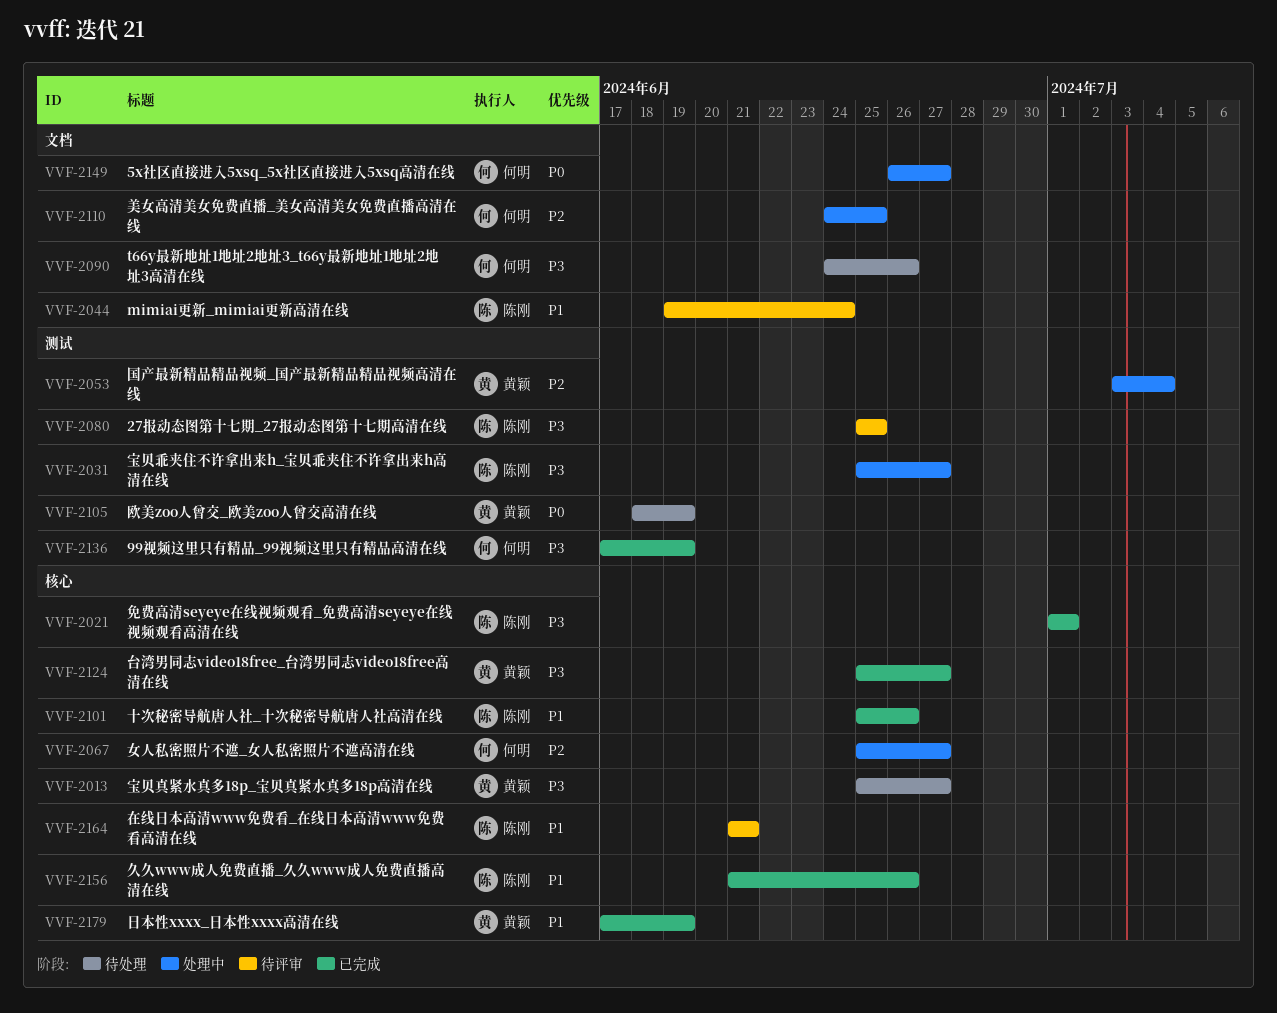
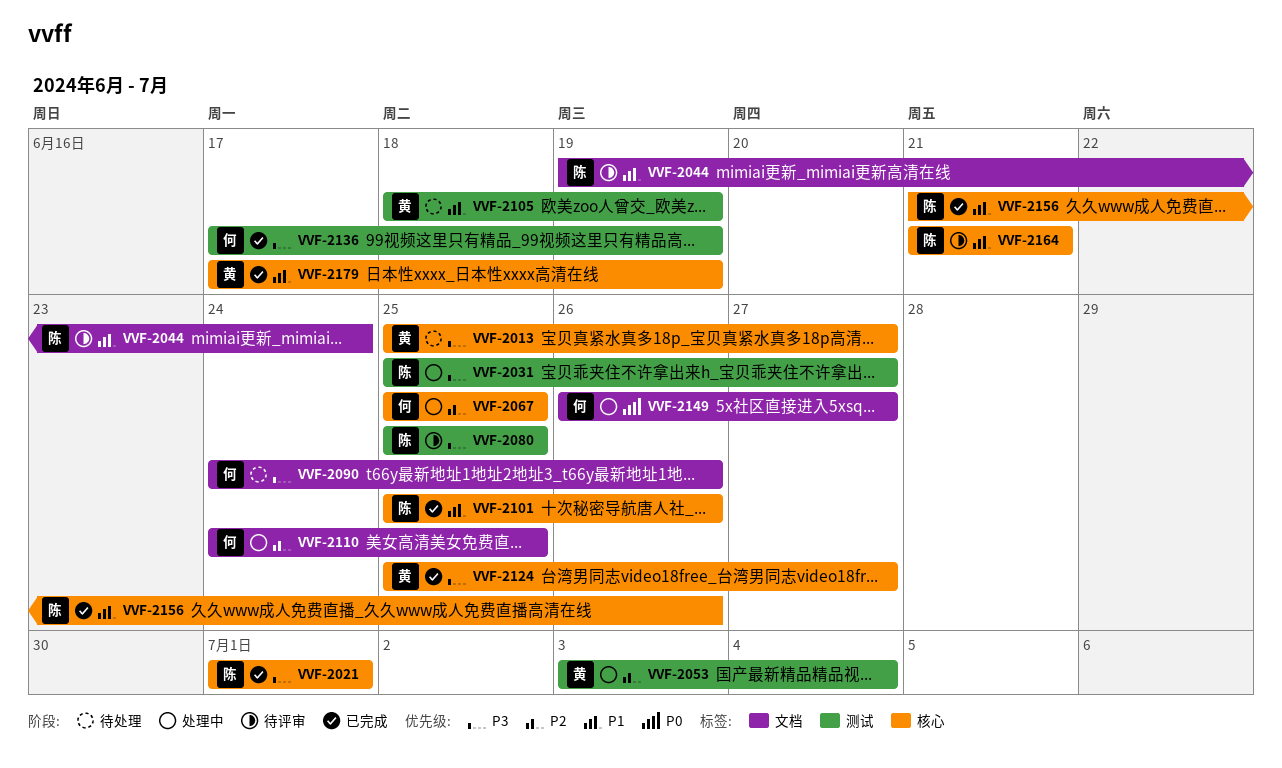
VVF-2067, due: Jun 27 -> Jun 25
VVF-2105, priority: P0 -> P1

